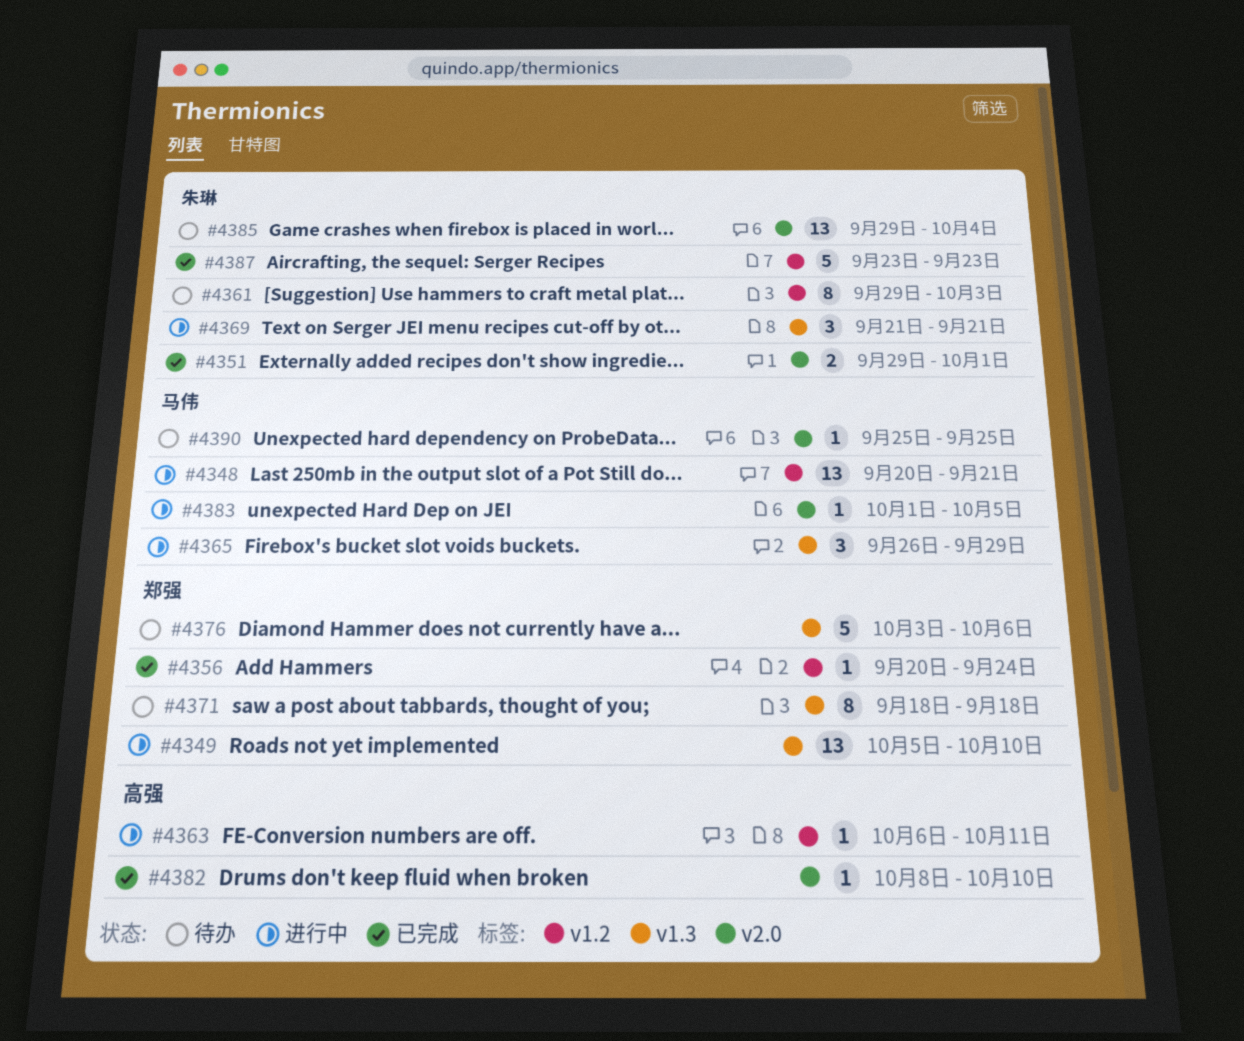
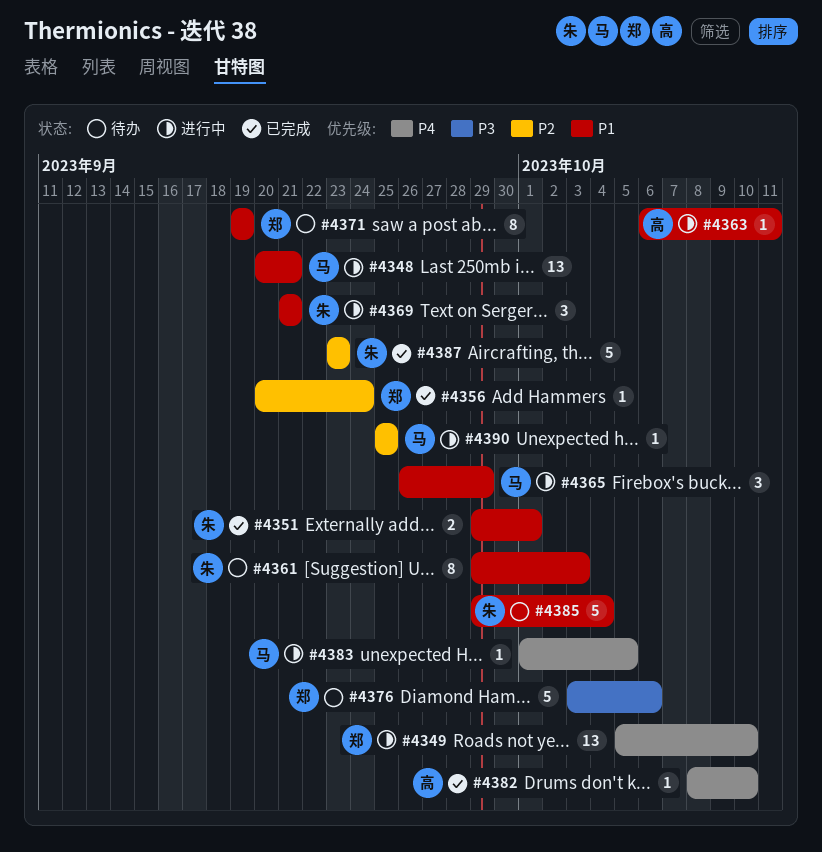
#4371, start: Sep 18 -> Sep 19
#4371, due: Sep 18 -> Sep 19
#4385, estimate: 13 -> 5
#4390, status: 待办 -> 进行中

